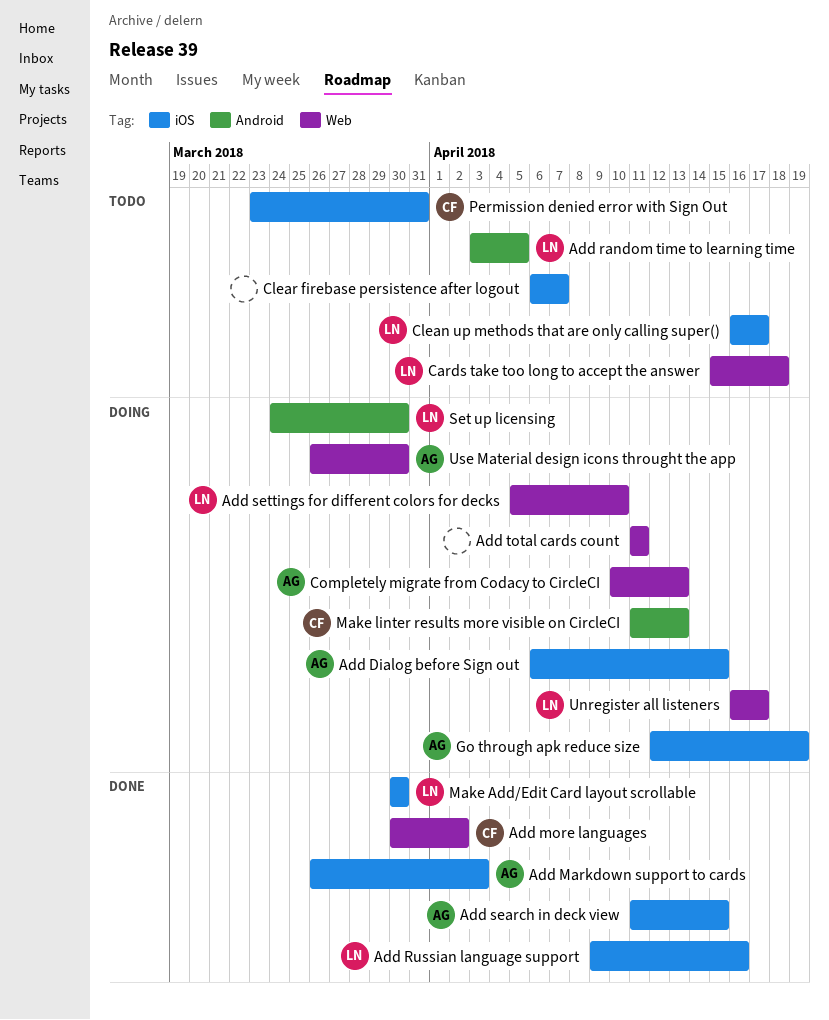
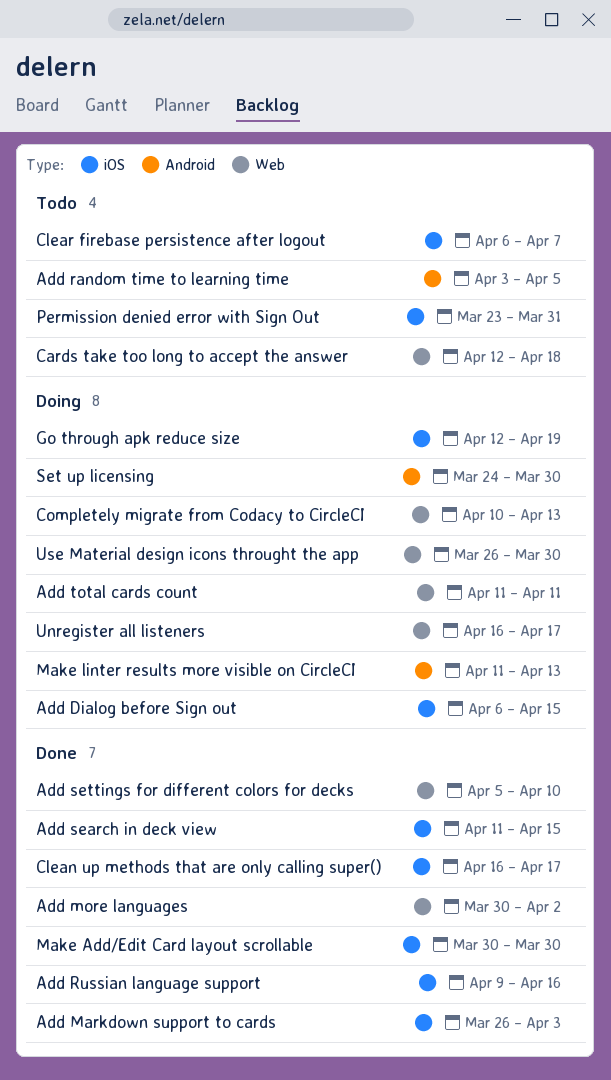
Add settings for different colors for decks, status: Doing -> Done
Cards take too long to accept the answer, start: Apr 15 -> Apr 12
Clean up methods that are only calling super(), status: Todo -> Done

